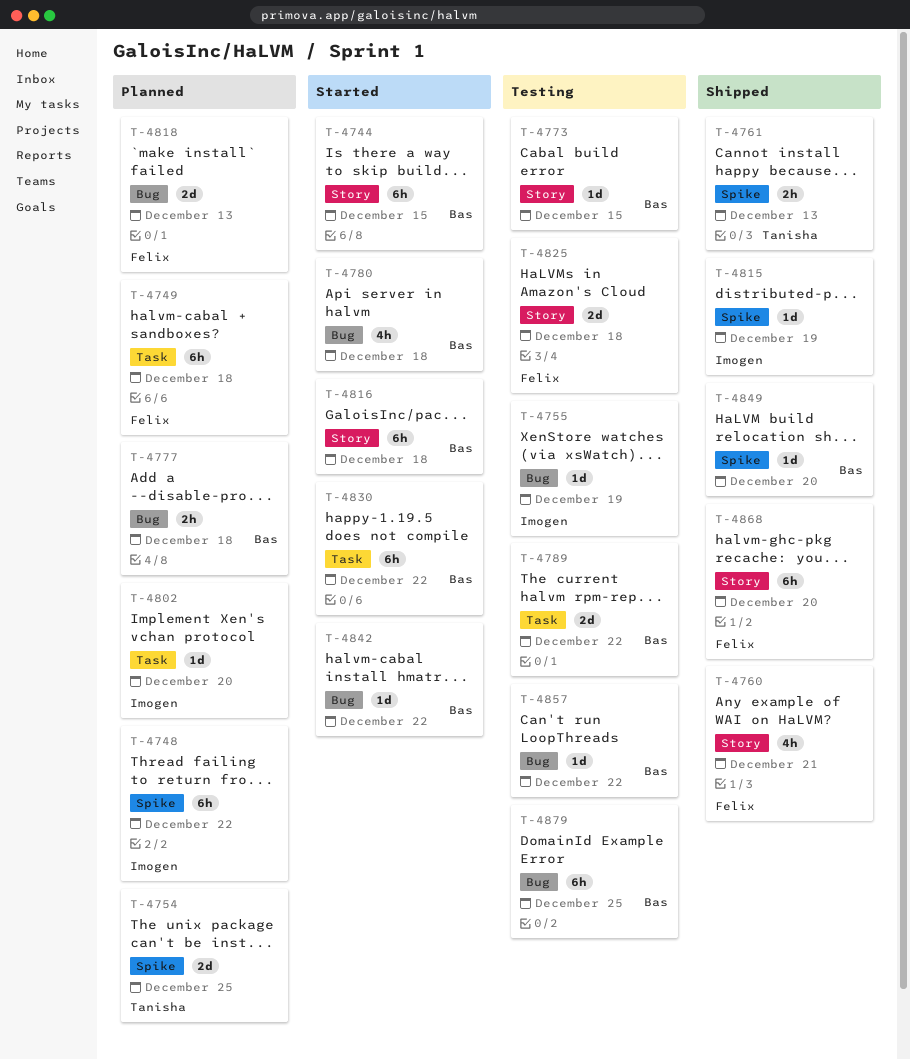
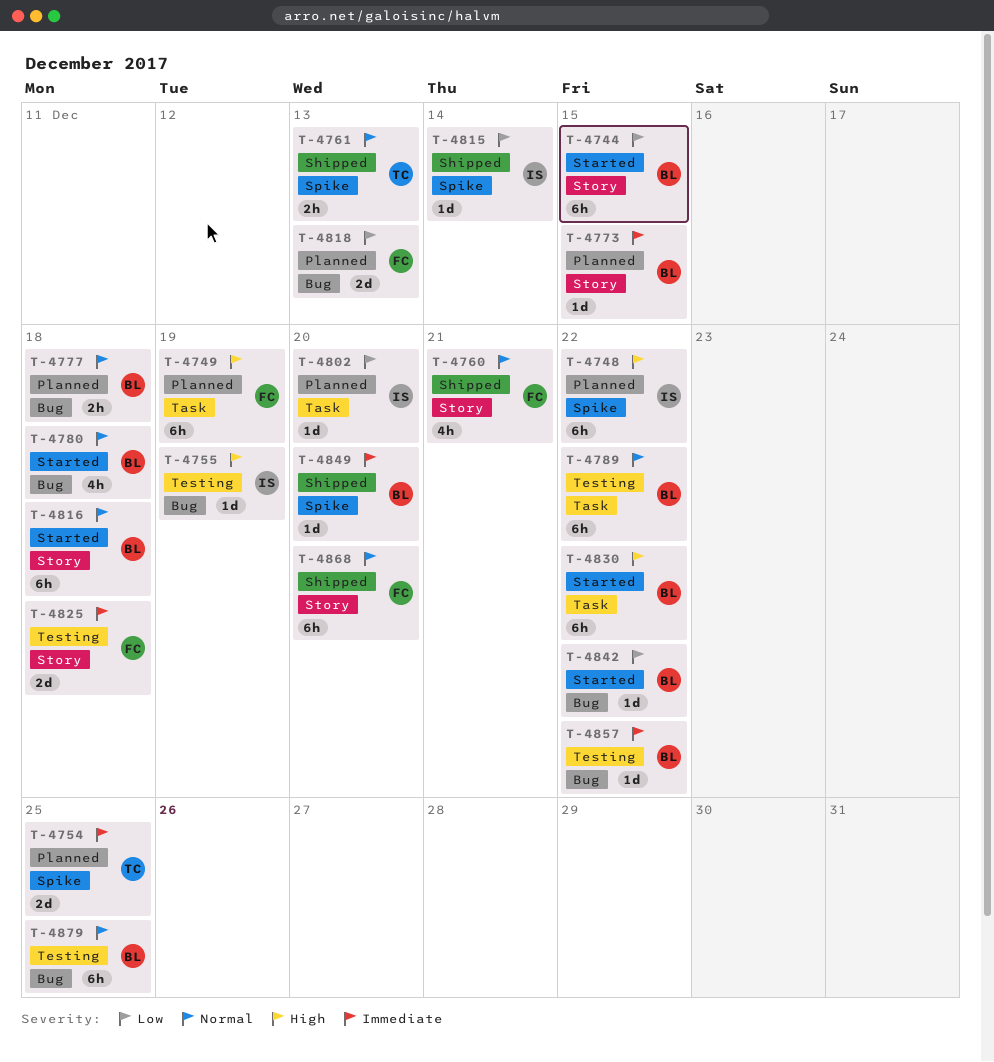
T-4749, due: Dec 18 -> Dec 19
T-4773, status: Testing -> Planned
T-4789, estimate: 2d -> 6h
T-4815, due: Dec 19 -> Dec 14

